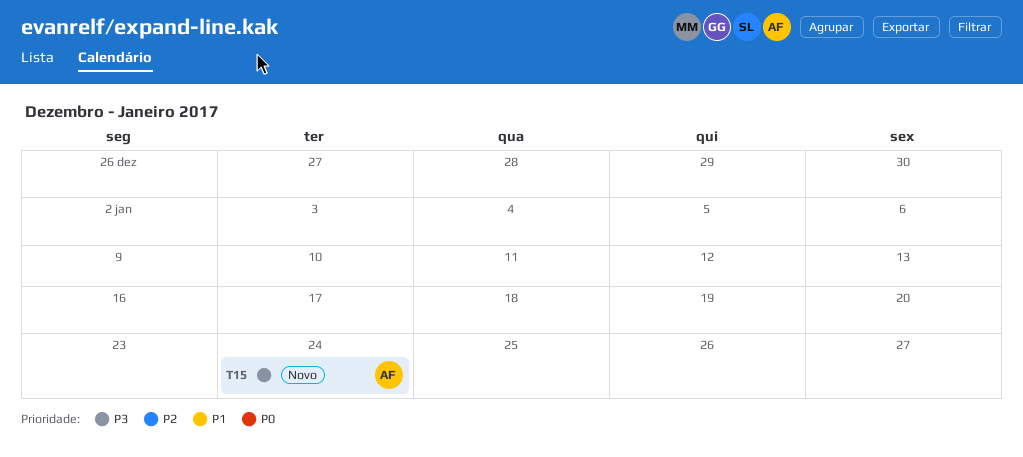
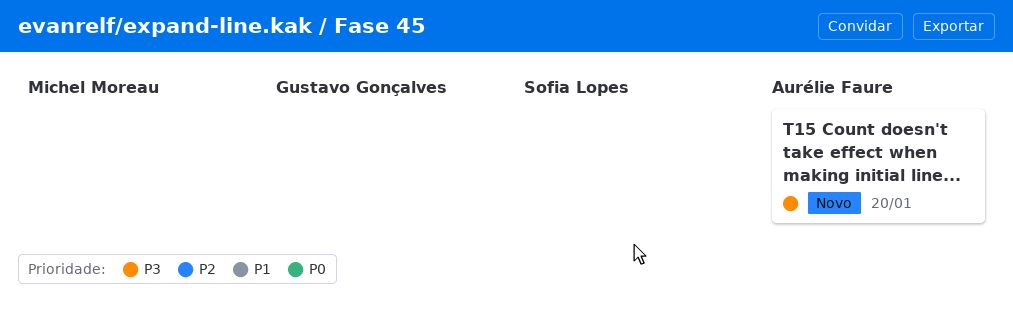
T15, due: Jan 24 -> Jan 20

